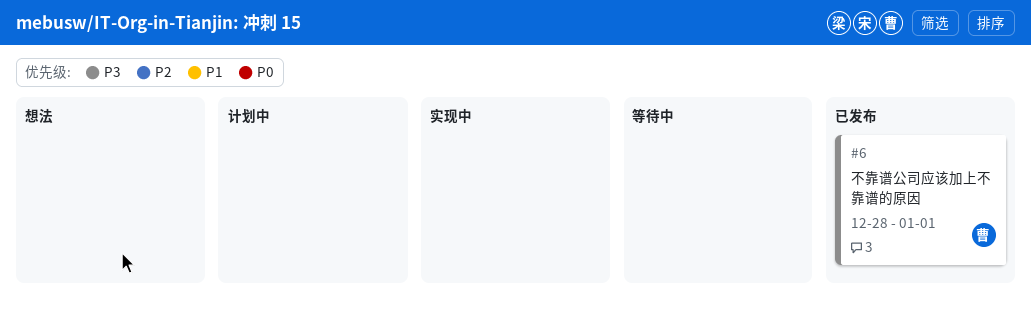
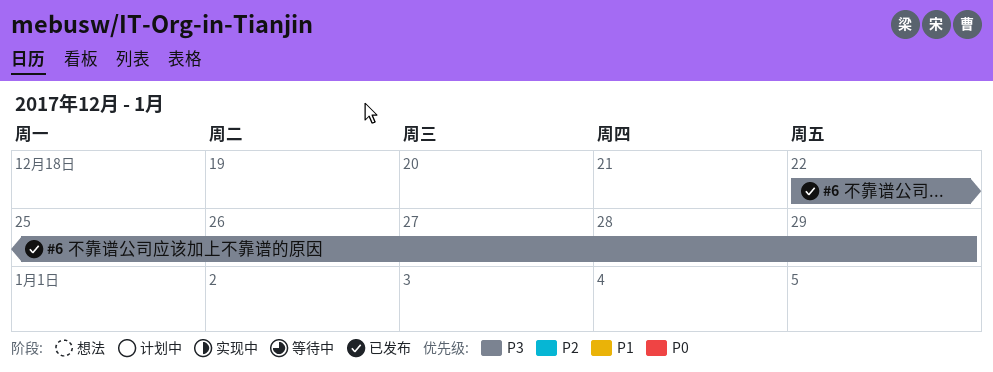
#6, start: Dec 28 -> Dec 22
#6, due: Jan 1 -> Dec 29

